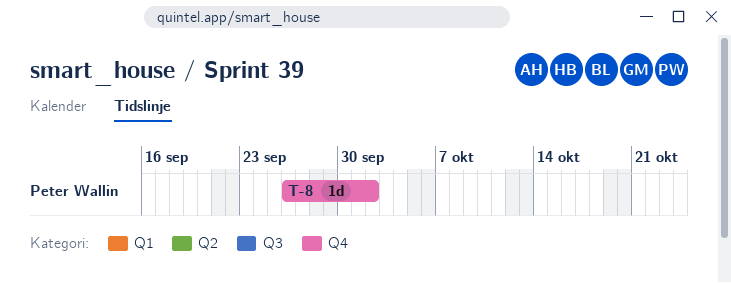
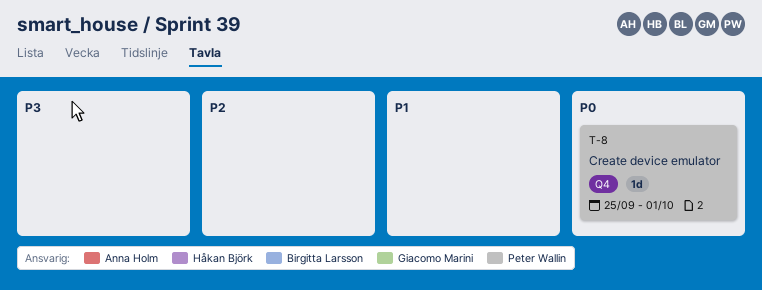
T-8, start: Sep 26 -> Sep 25
T-8, due: Oct 2 -> Oct 1

